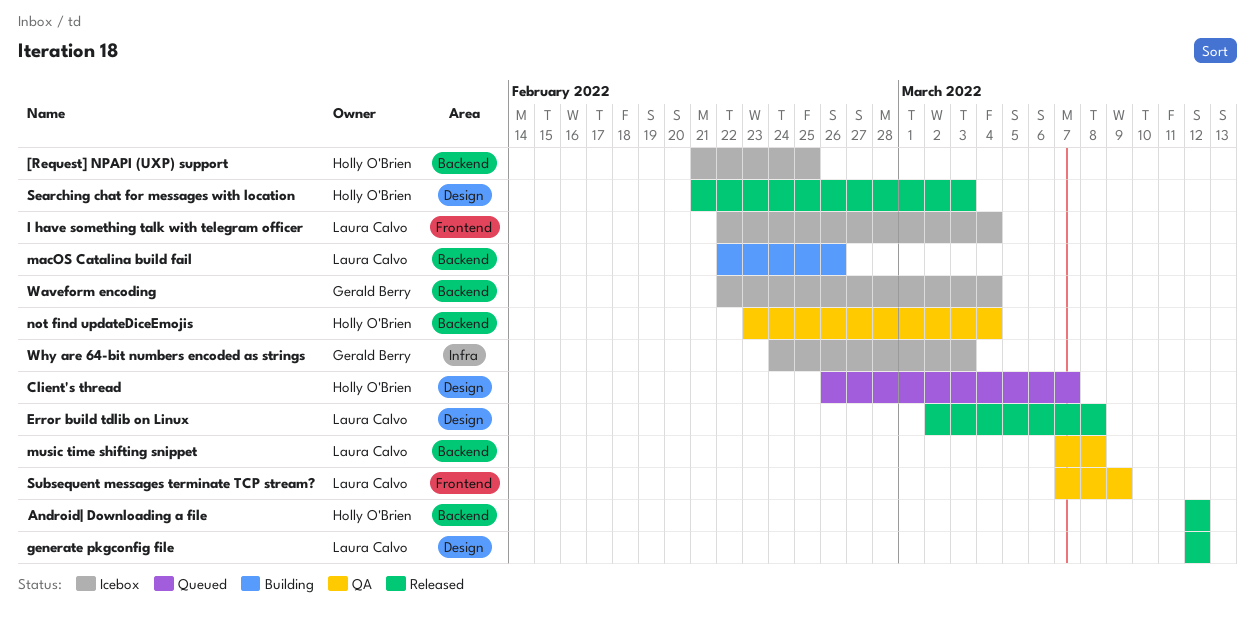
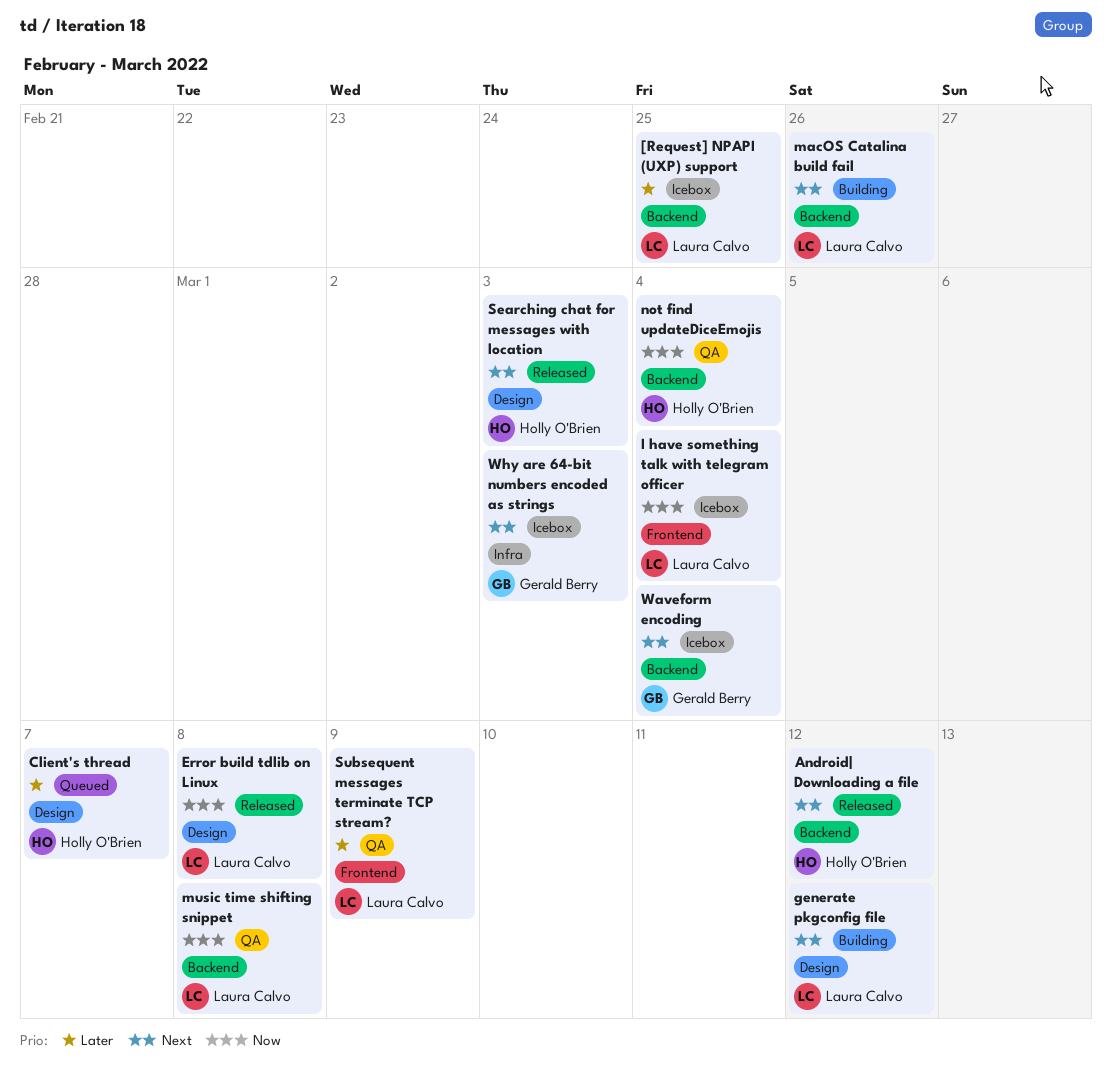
[Request] NPAPI (UXP) support, owner: Holly O'Brien -> Laura Calvo
generate pkgconfig file, status: Released -> Building

